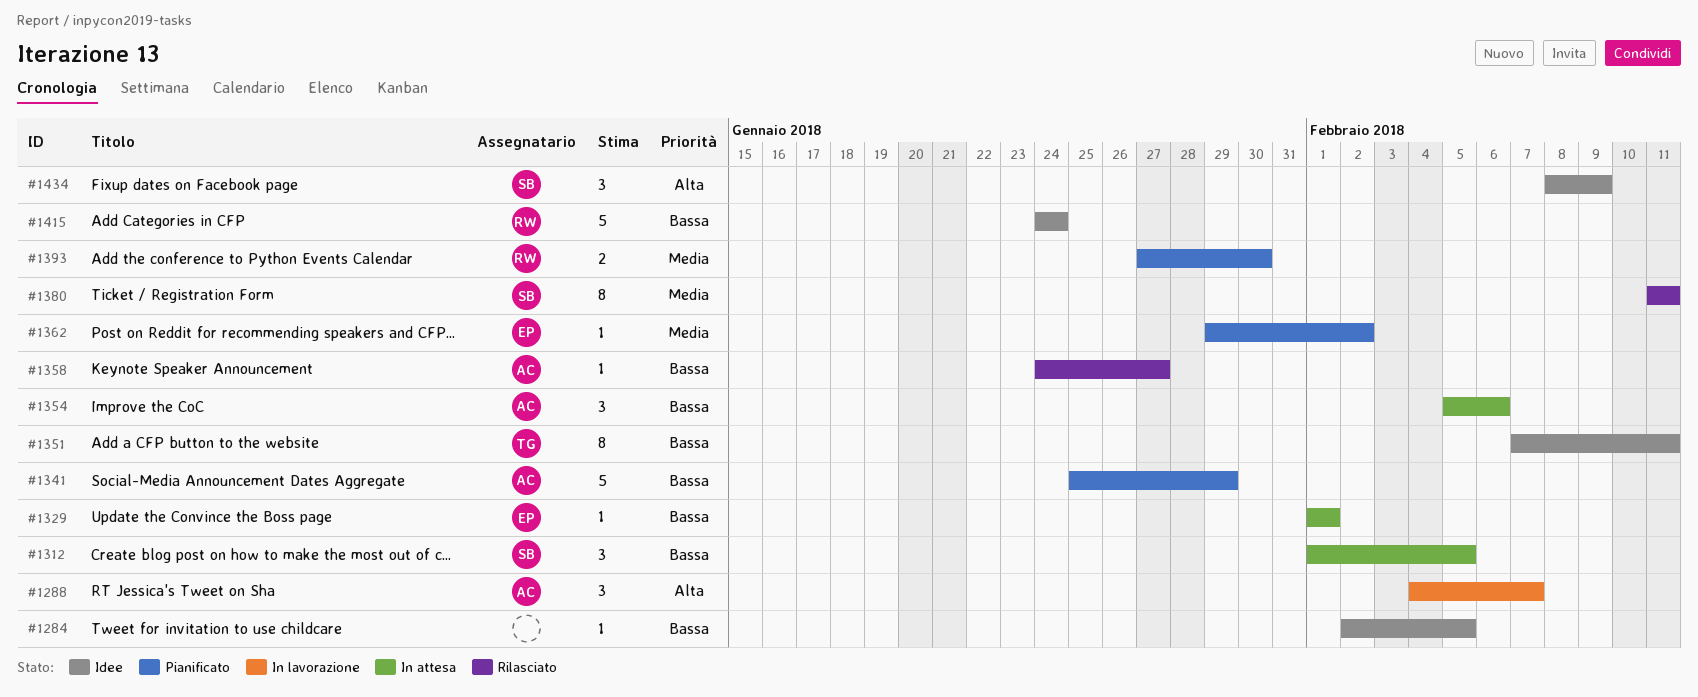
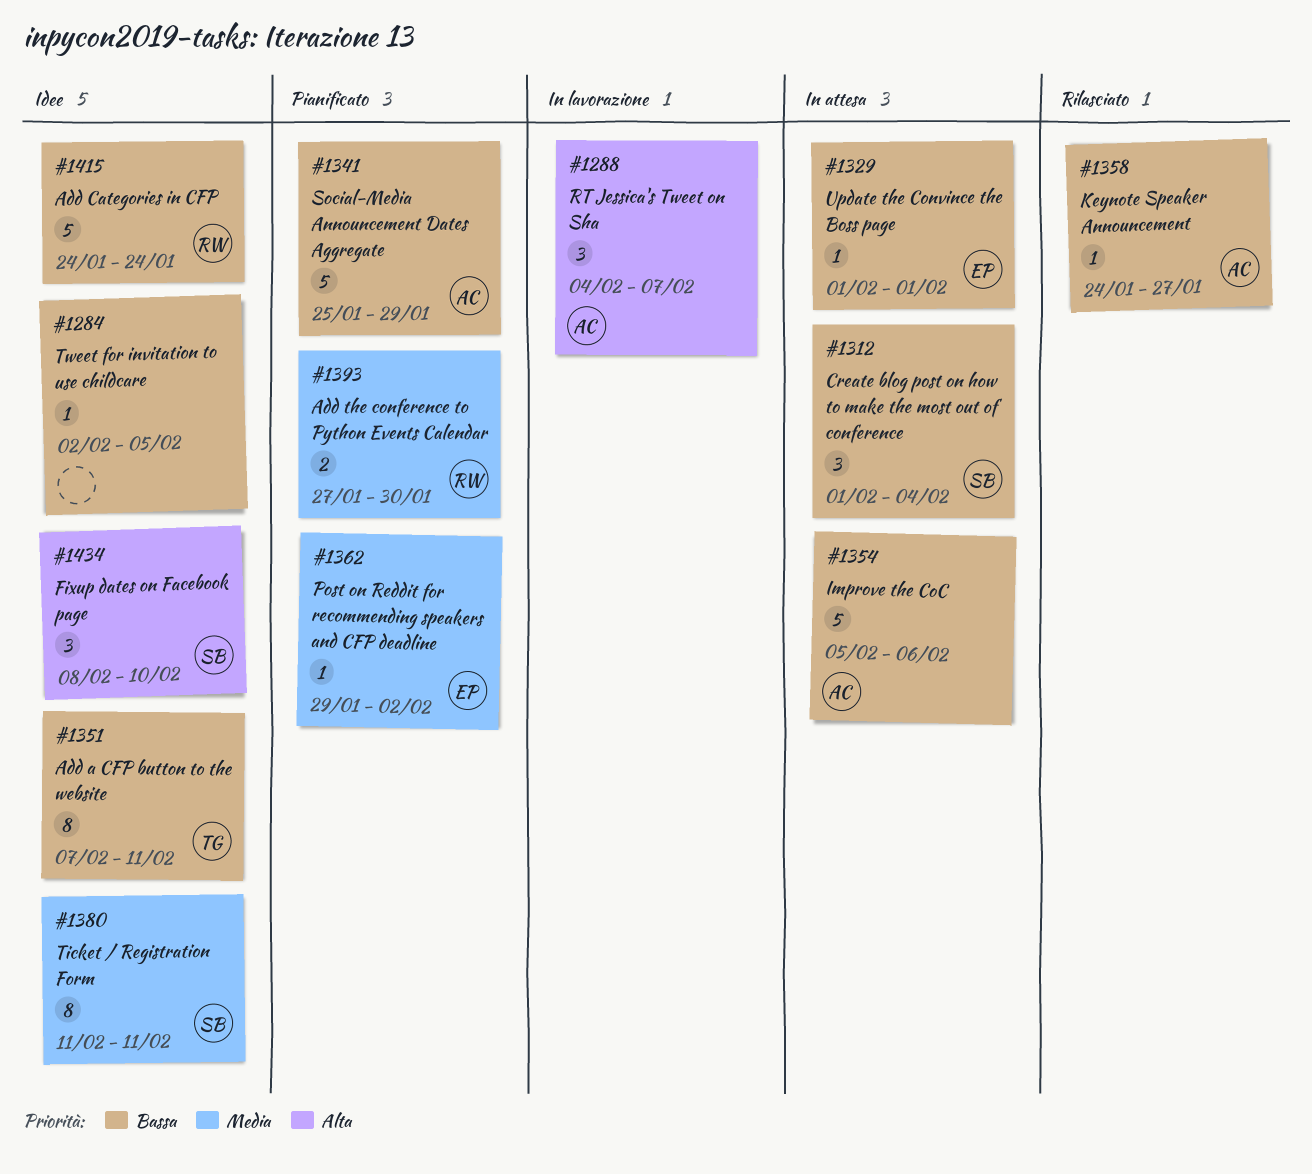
#1312, due: Feb 5 -> Feb 4
#1354, estimate: 3 -> 5
#1380, status: Rilasciato -> Idee
#1434, due: Feb 9 -> Feb 10

